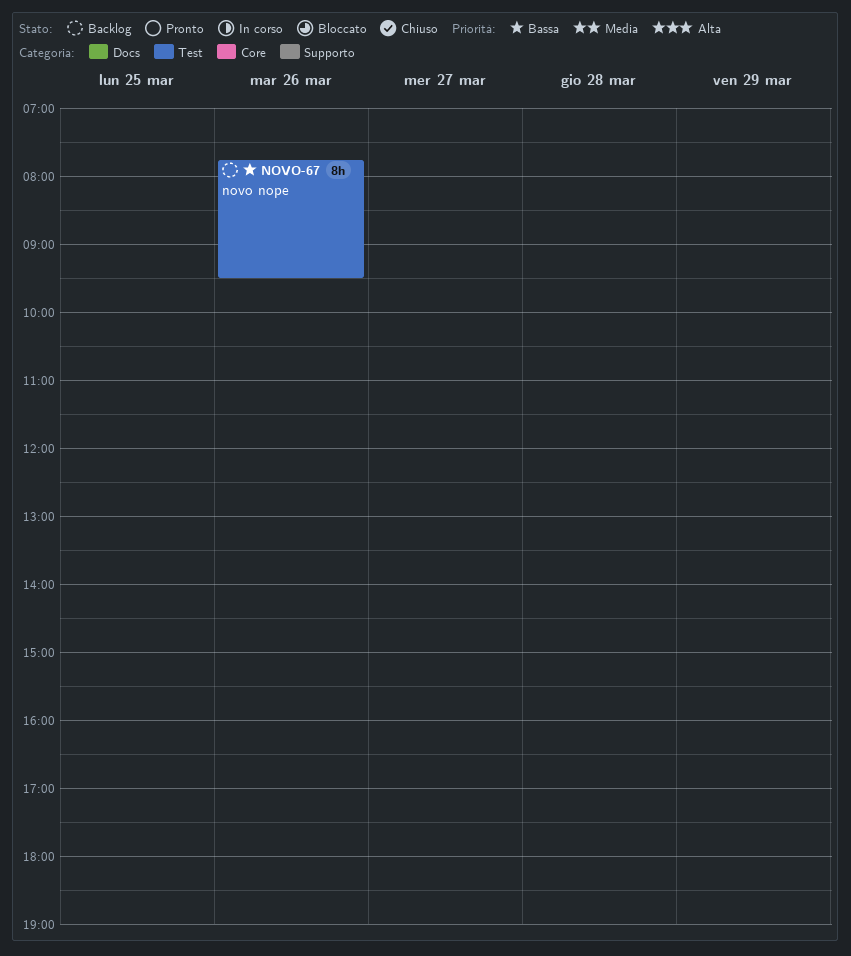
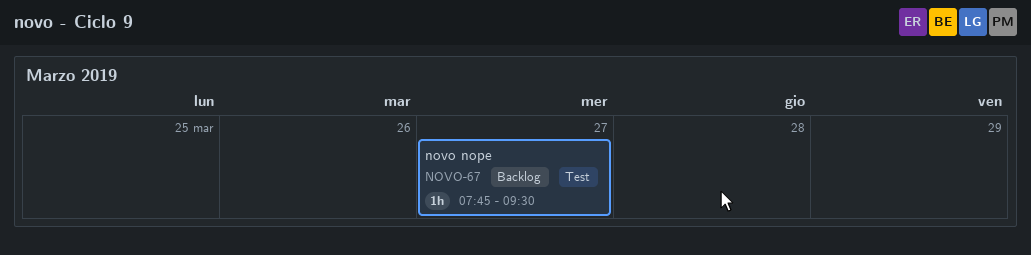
NOVO-67, estimate: 8h -> 1h
NOVO-67, day: Mar 26 -> Mar 27

